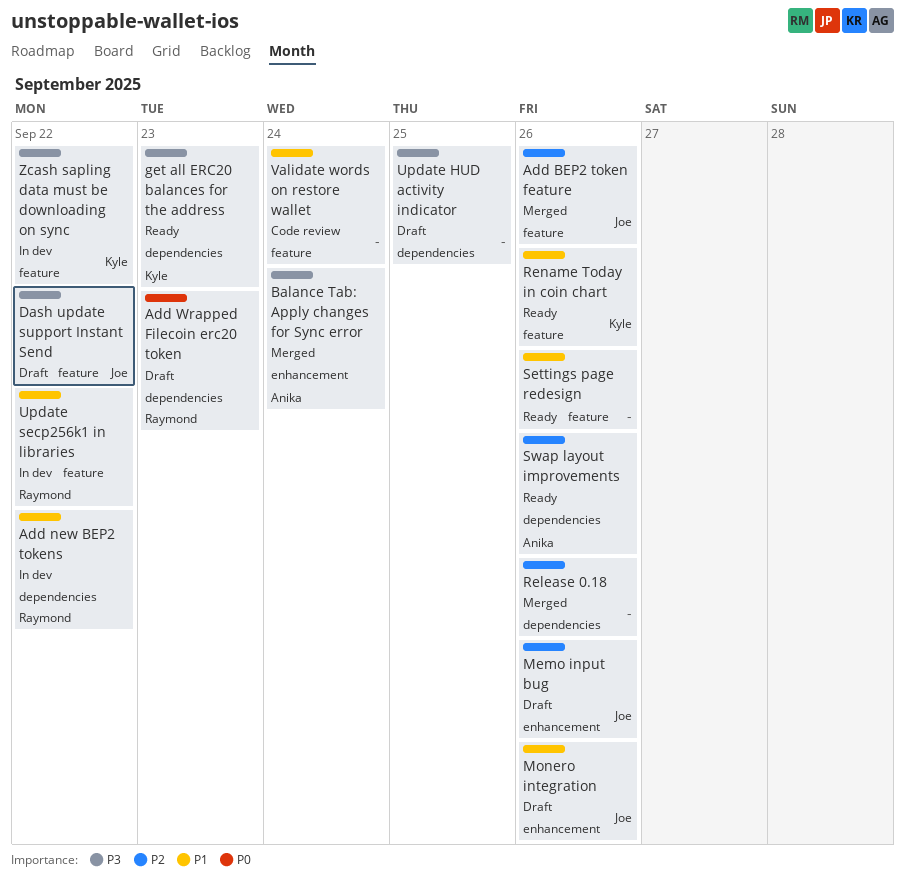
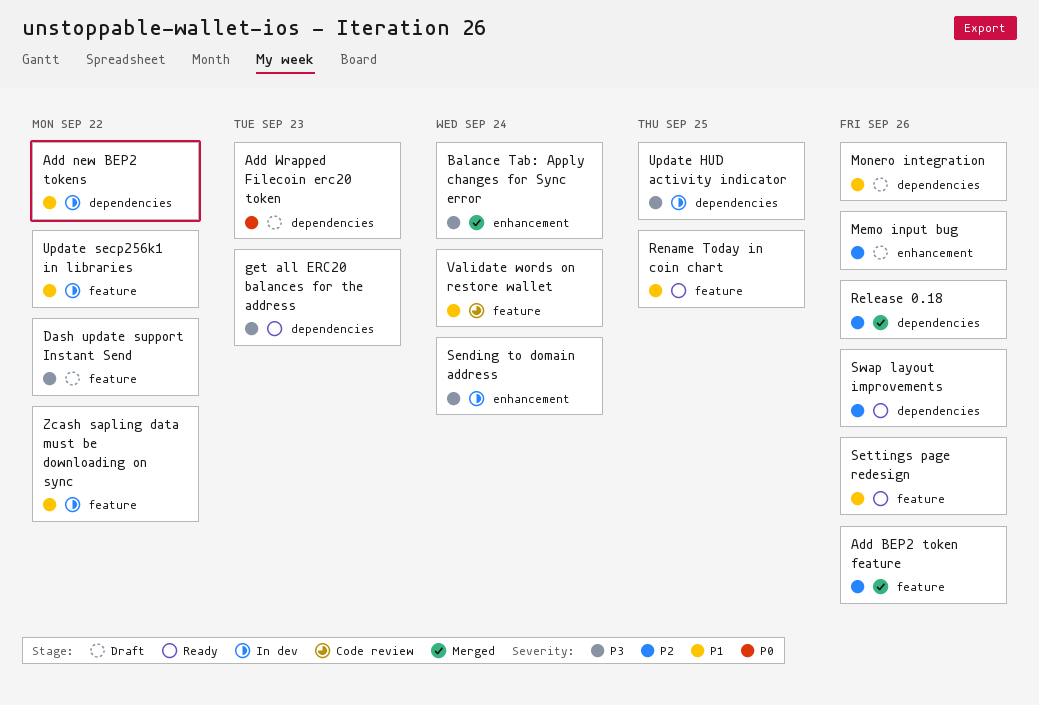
Monero integration, label: enhancement -> dependencies
Rename Today in coin chart, due: Sep 26 -> Sep 25
Sending to domain address: none -> present
Update HUD activity indicator, status: Draft -> In dev
Zcash sapling data must be downloading on sync, priority: P3 -> P1

